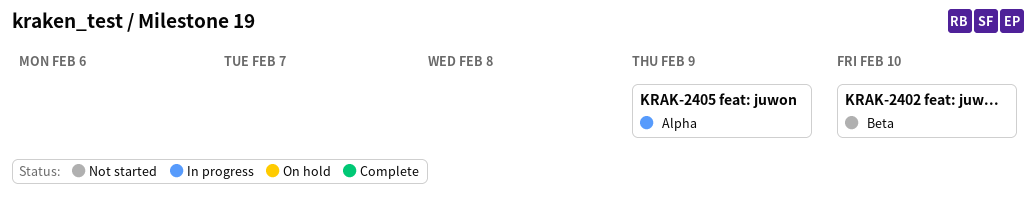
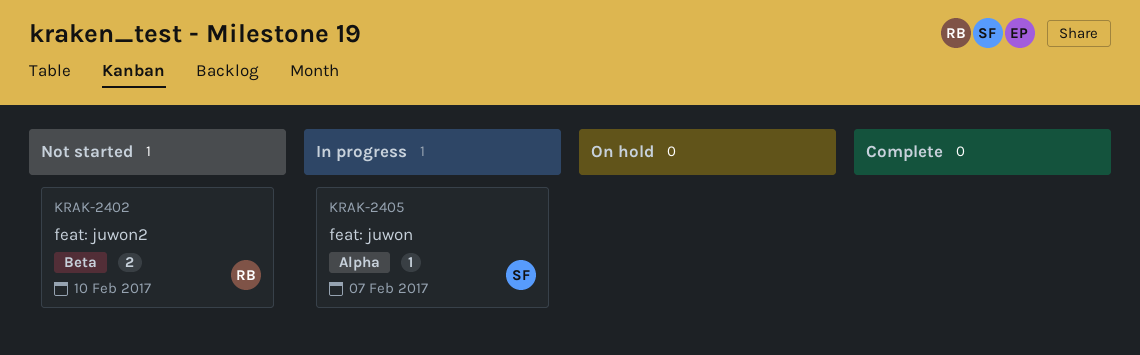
KRAK-2405, due: Feb 9 -> Feb 7

